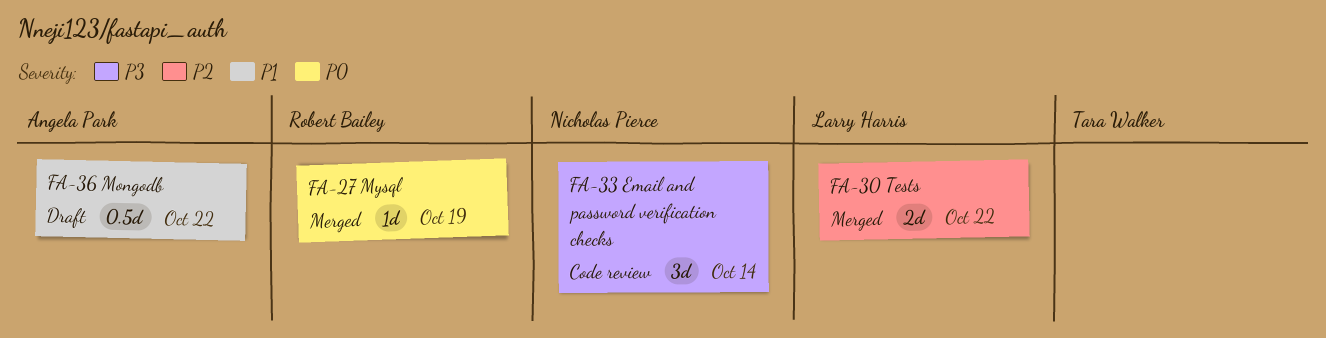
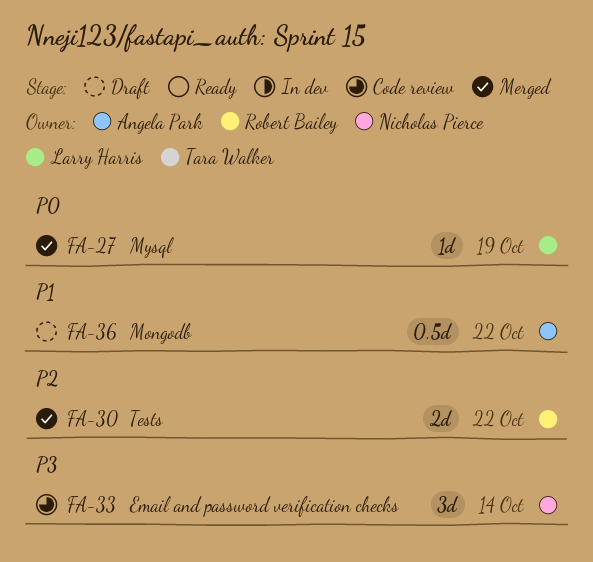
FA-27, owner: Robert Bailey -> Larry Harris
FA-30, owner: Larry Harris -> Robert Bailey

